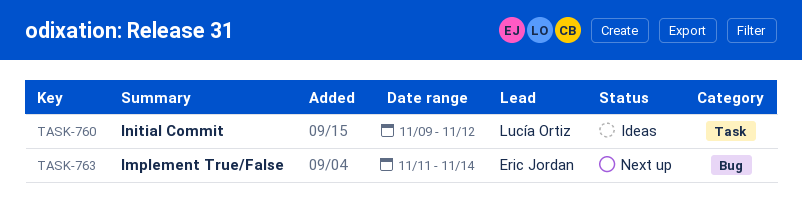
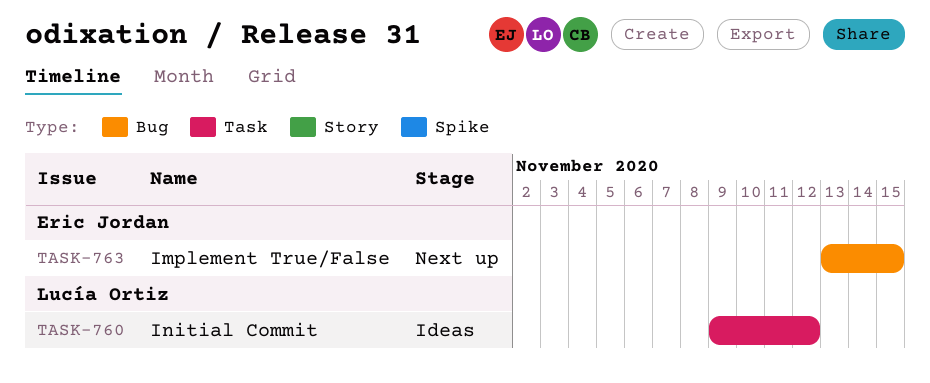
TASK-763, start: Nov 11 -> Nov 13
TASK-763, due: Nov 14 -> Nov 15

